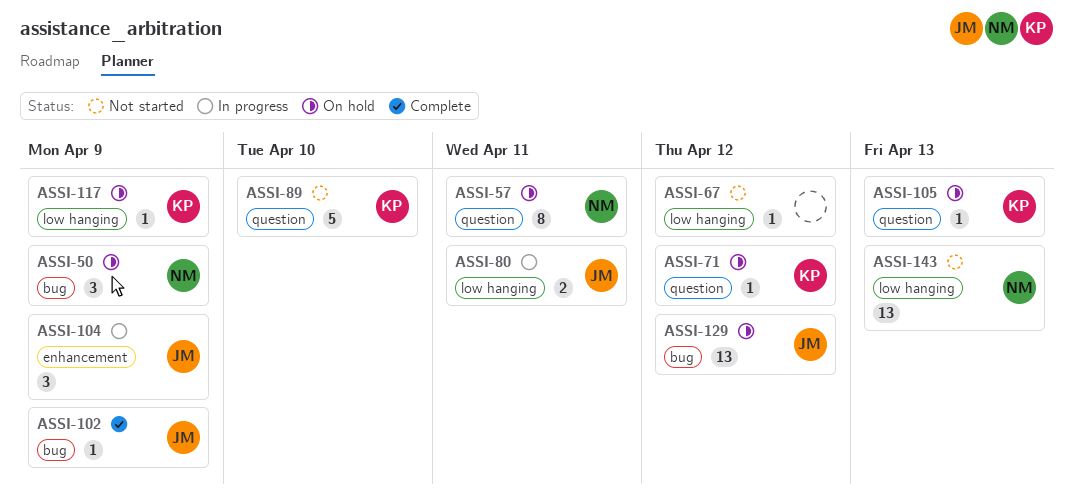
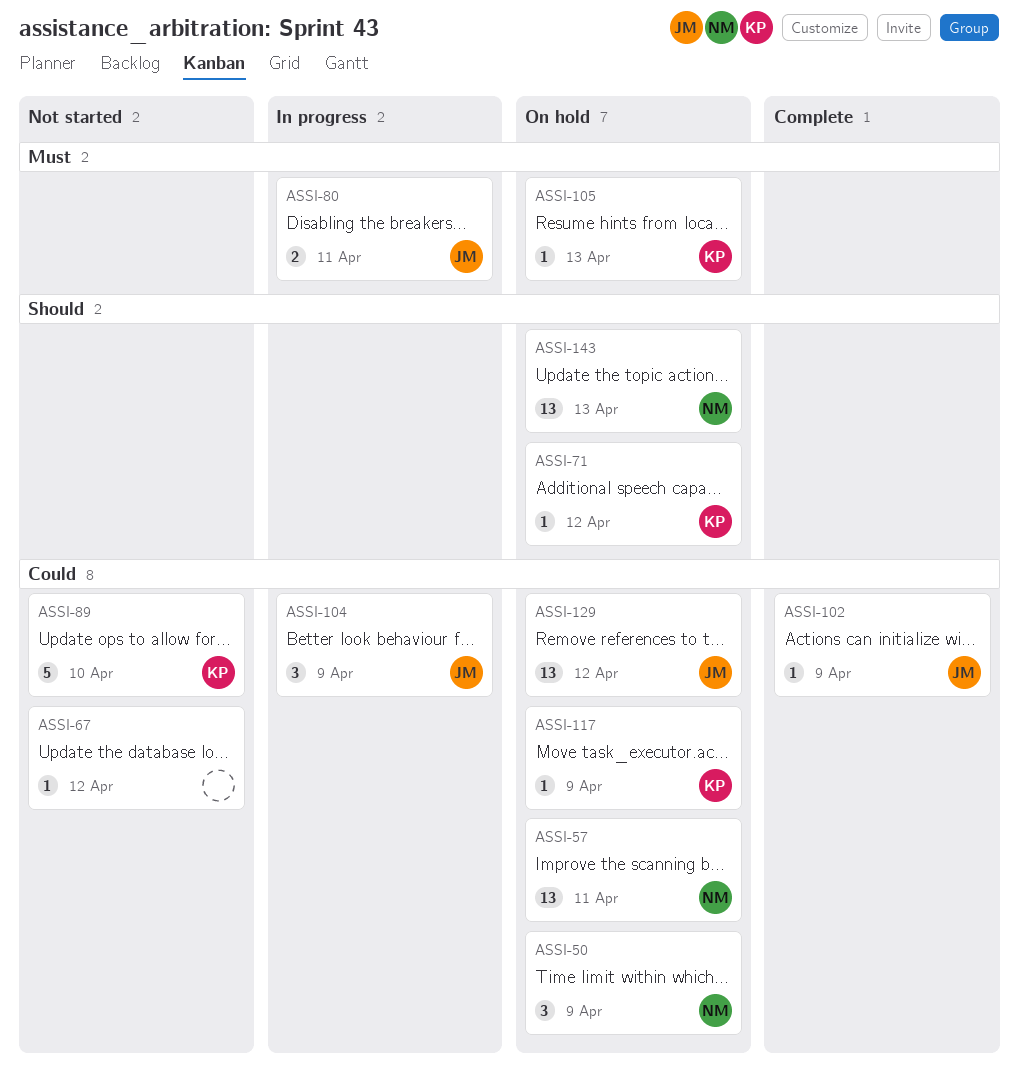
ASSI-57, estimate: 8 -> 13
ASSI-143, status: Not started -> On hold

